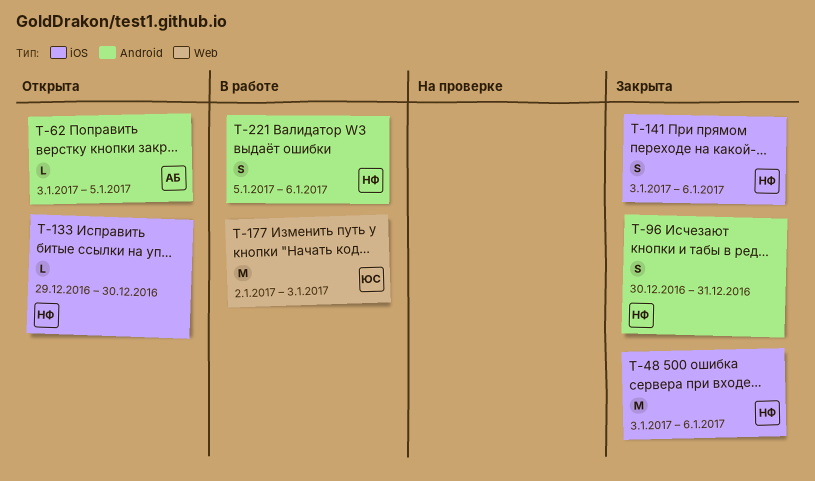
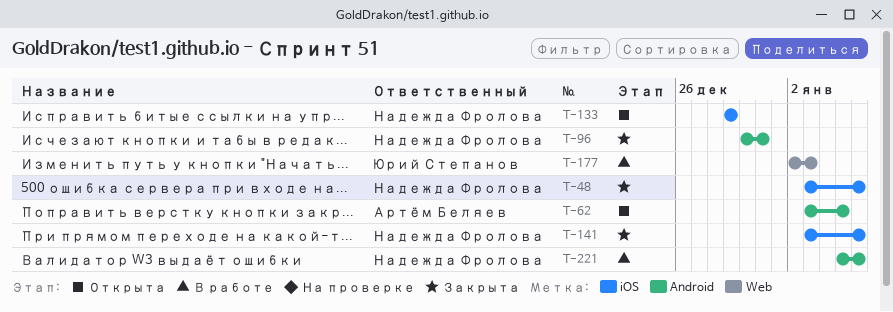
T-133, due: Dec 30 -> Dec 29

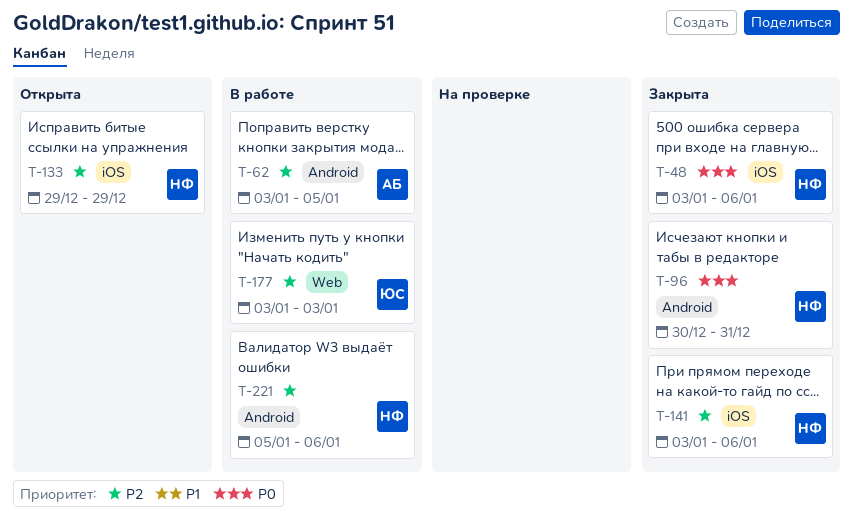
T-62, status: Открыта -> В работе
T-177, start: Jan 2 -> Jan 3

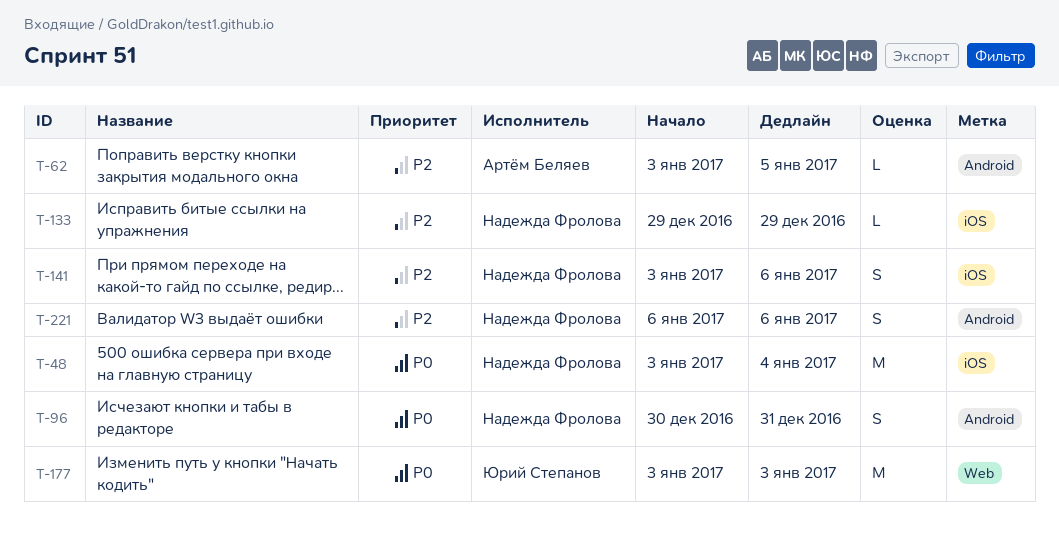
T-48, due: Jan 6 -> Jan 4
T-177, priority: P2 -> P0
T-221, start: Jan 5 -> Jan 6

